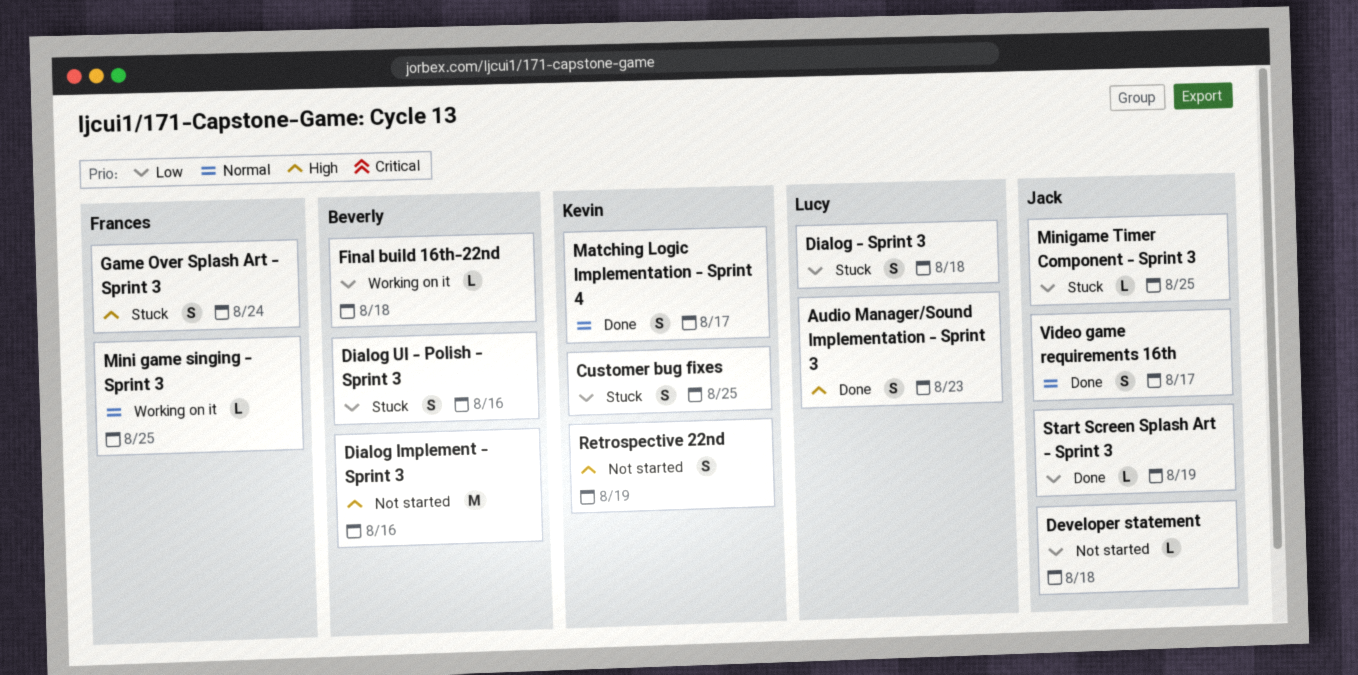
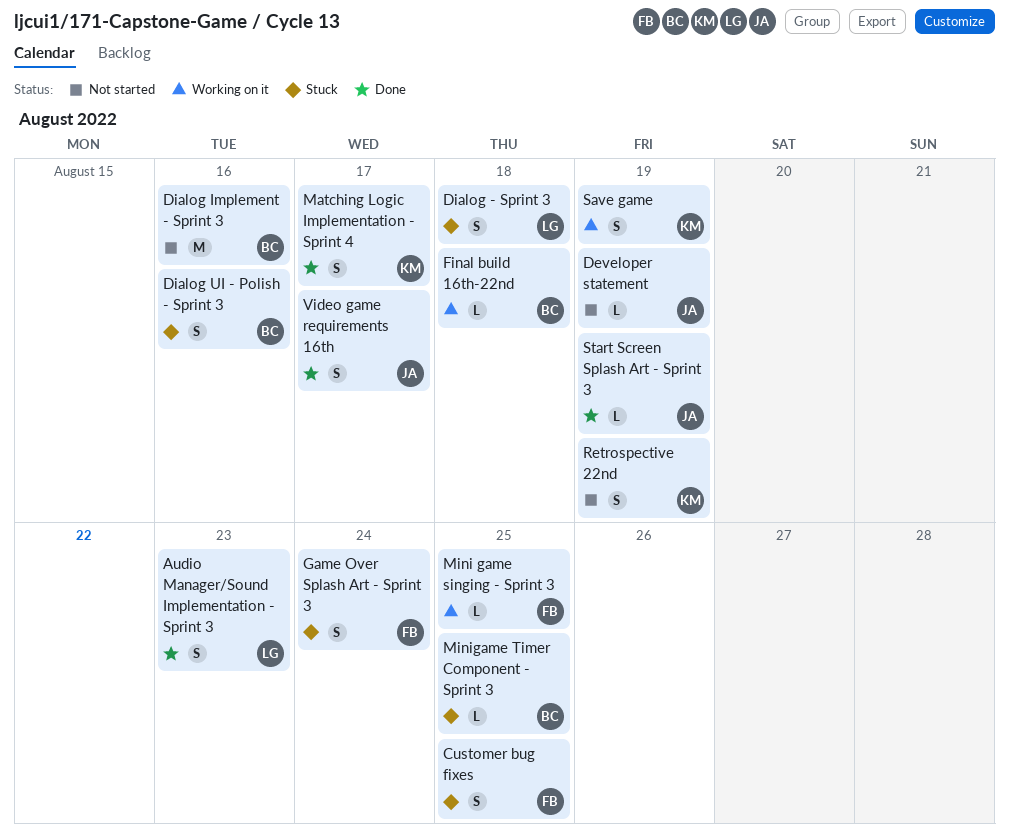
Customer bug fixes, owner: Kevin -> Frances
Developer statement, due: Aug 18 -> Aug 19
Minigame Timer Component - Sprint 3, owner: Jack -> Beverly
Save game: none -> present

